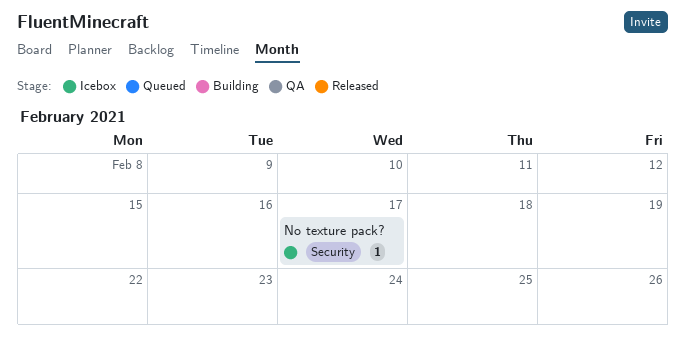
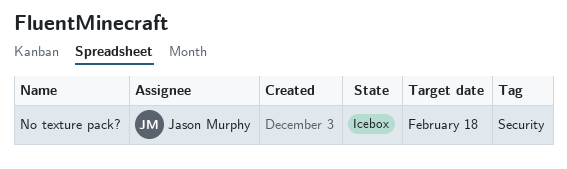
No texture pack?, due: Feb 17 -> Feb 18

